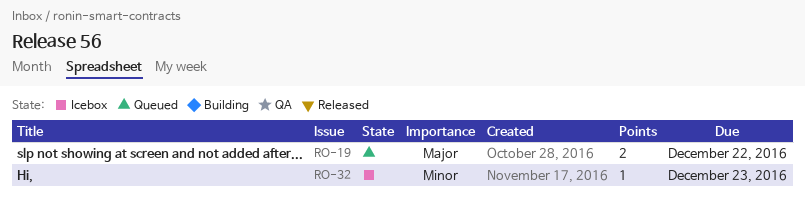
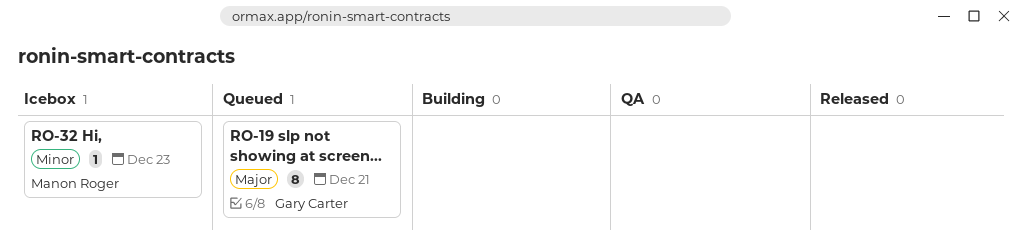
RO-19, estimate: 2 -> 8
RO-19, due: Dec 22 -> Dec 21

